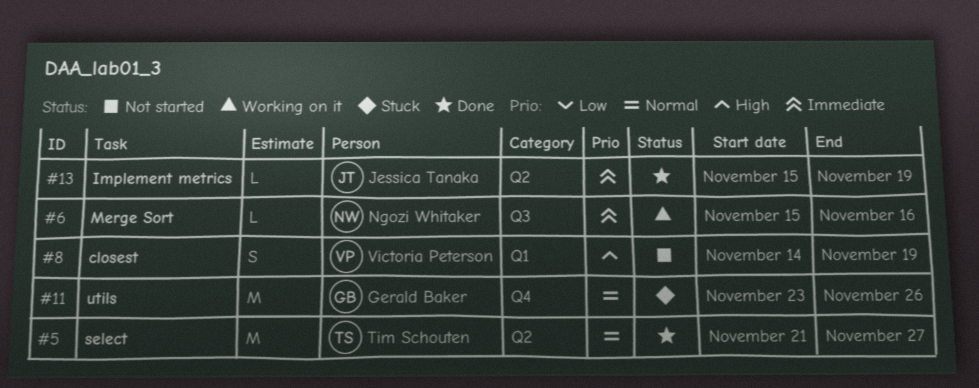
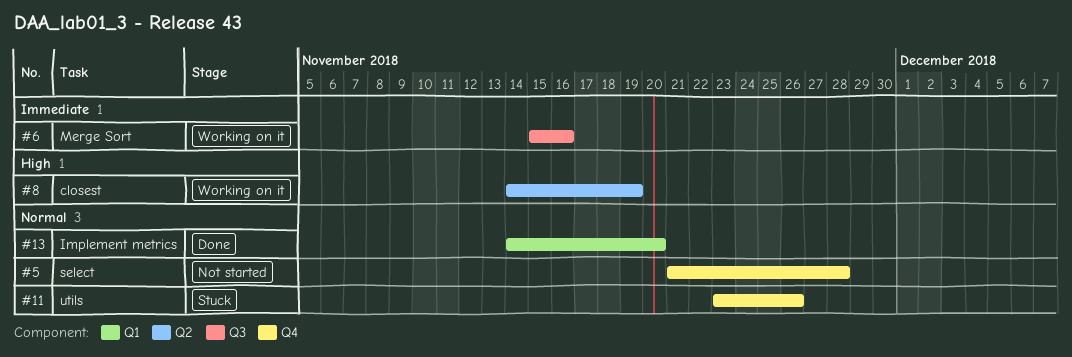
#5, status: Done -> Not started
#5, label: Q2 -> Q4
#5, due: Nov 27 -> Nov 28
#8, status: Not started -> Working on it
#8, label: Q1 -> Q2
#13, priority: Immediate -> Normal
#13, label: Q2 -> Q1
#13, start: Nov 15 -> Nov 14
#13, due: Nov 19 -> Nov 20

